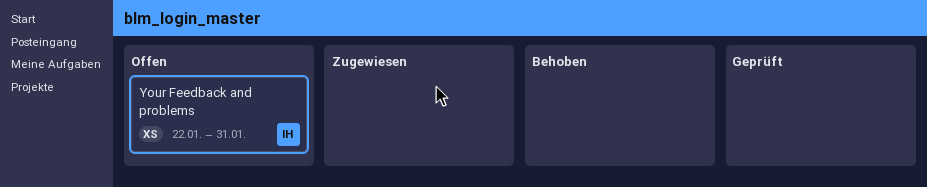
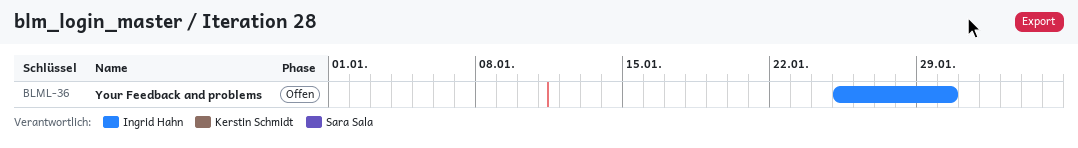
Your Feedback and problems, start: Jan 22 -> Jan 25
Your Feedback and problems, due: Jan 31 -> Jan 30

